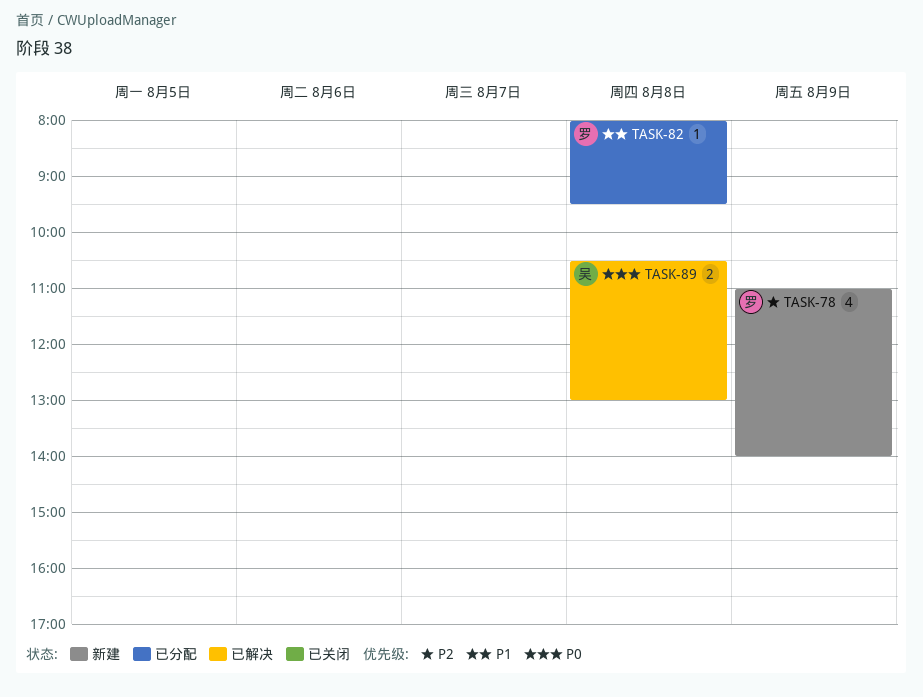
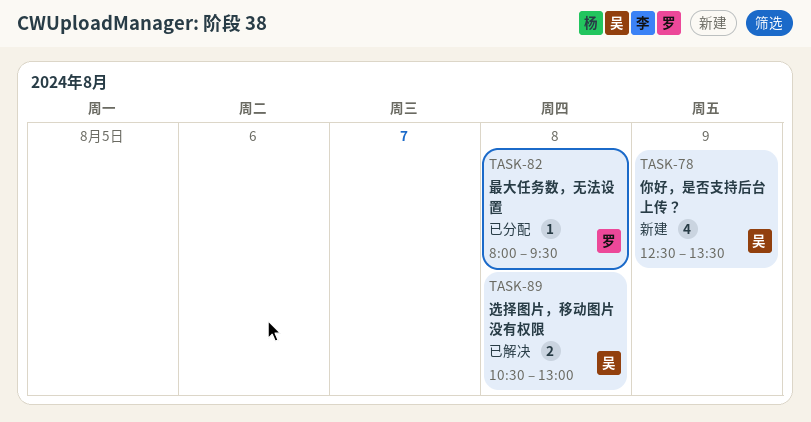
TASK-78, owner: 罗 -> 吴
TASK-78, begins: 11:00 -> 12:30
TASK-78, ends: 14:00 -> 13:30

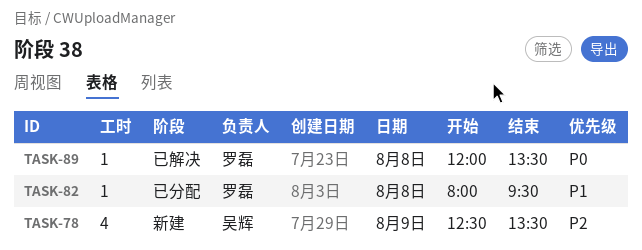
TASK-89, owner: 吴辉 -> 罗磊
TASK-89, estimate: 2 -> 1
TASK-89, begins: 10:30 -> 12:00
TASK-89, ends: 13:00 -> 13:30

